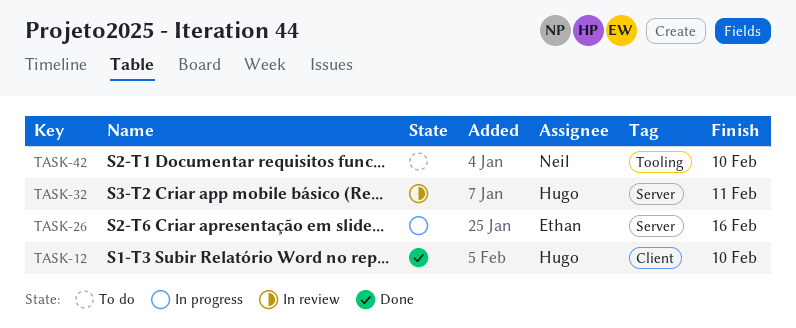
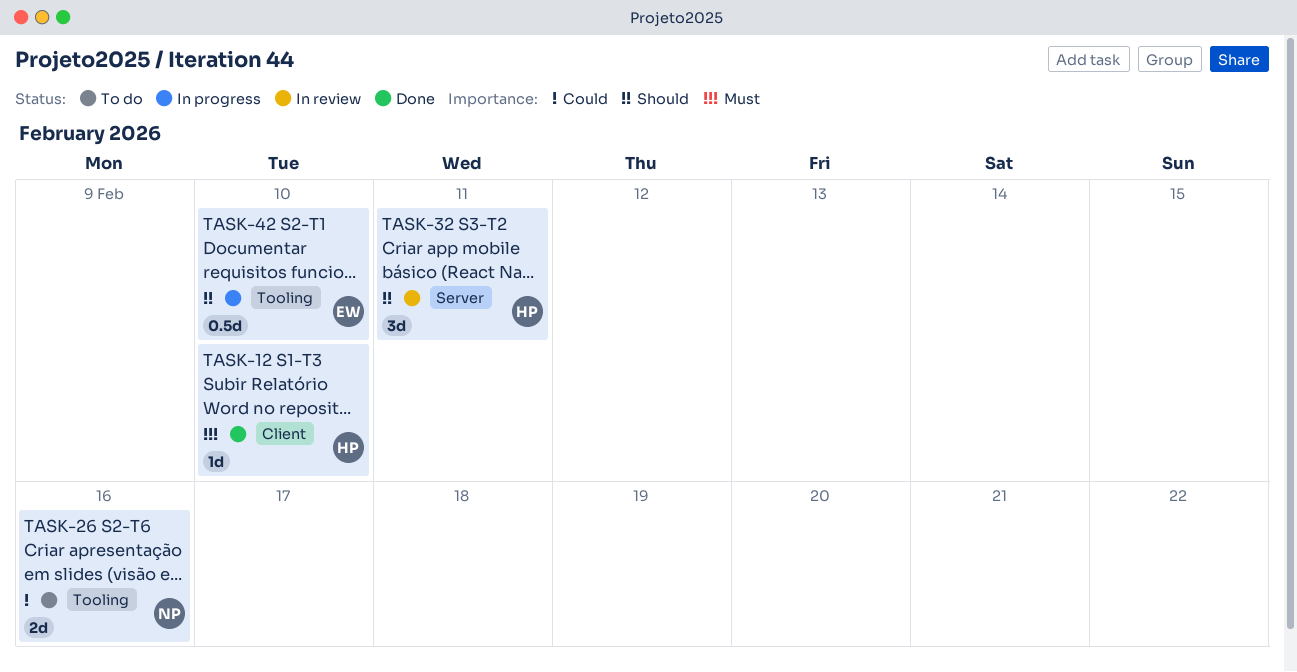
TASK-26, status: In progress -> To do
TASK-26, owner: Ethan -> Neil
TASK-26, label: Server -> Tooling
TASK-42, status: To do -> In progress
TASK-42, owner: Neil -> Ethan

